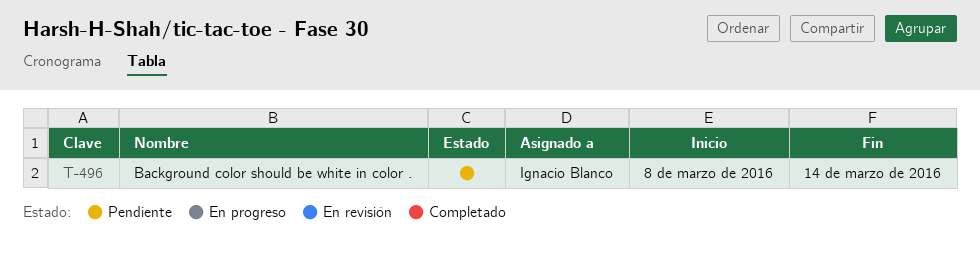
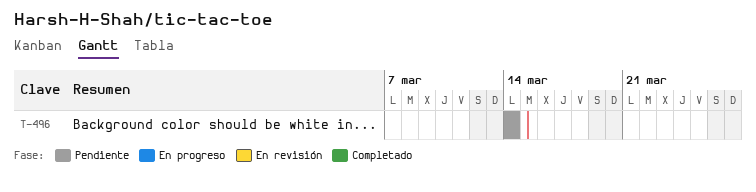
T-496, start: Mar 8 -> Mar 14

